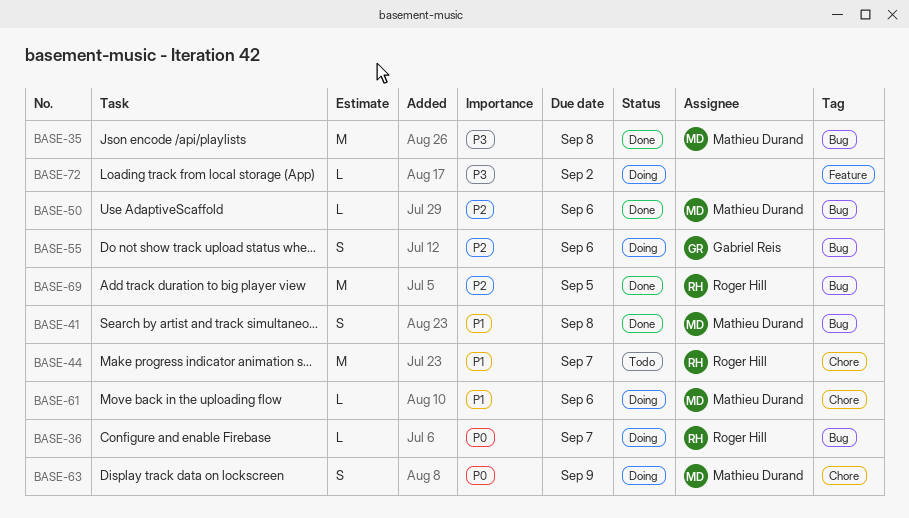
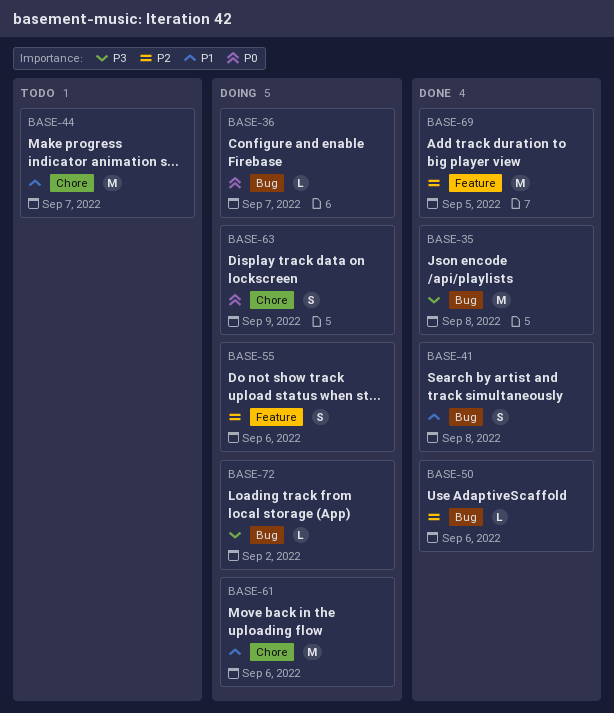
BASE-55, label: Bug -> Feature
BASE-61, estimate: L -> M
BASE-69, label: Bug -> Feature
BASE-72, label: Feature -> Bug

